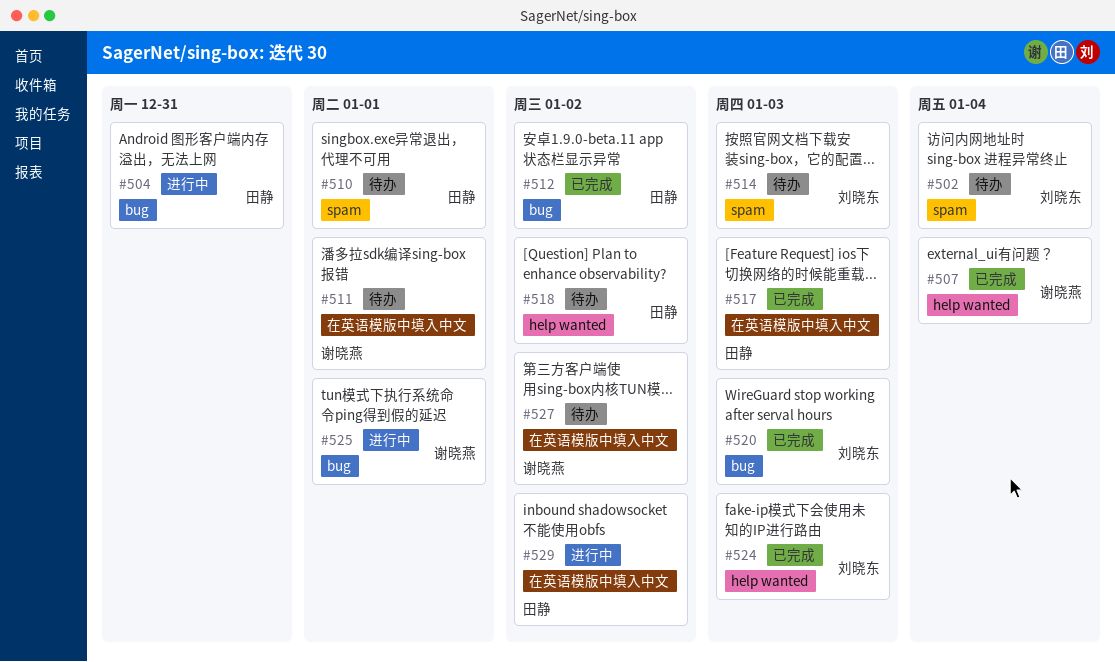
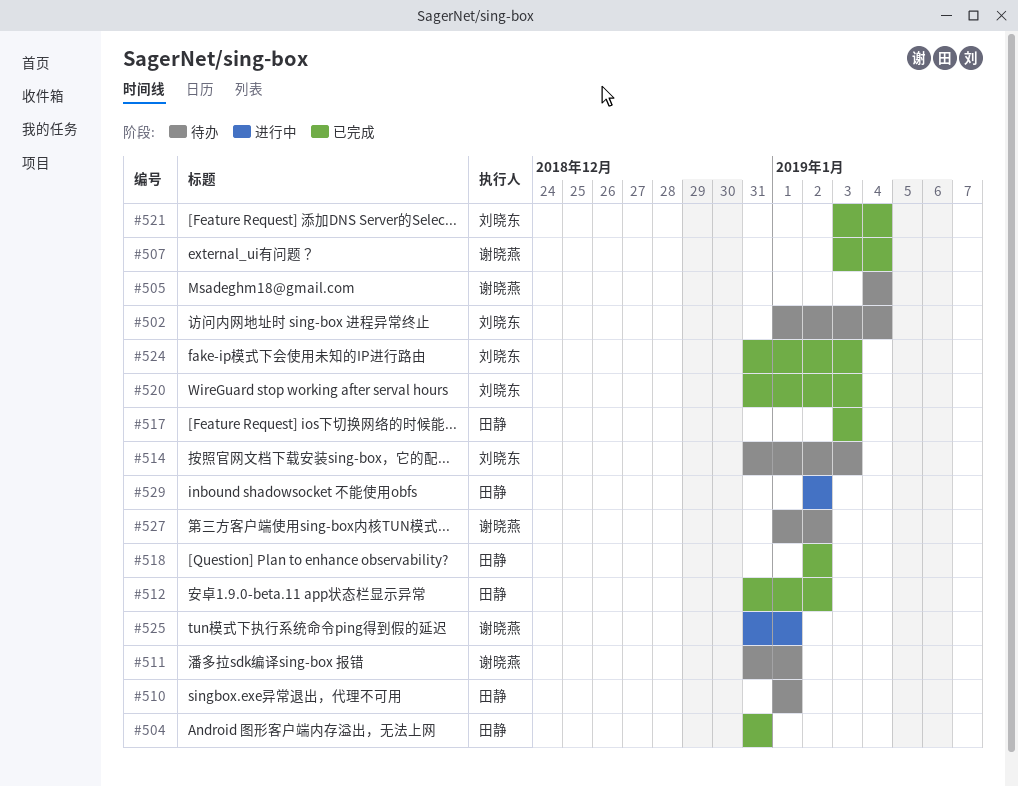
#504, status: 进行中 -> 已完成
#505: none -> present
#518, status: 待办 -> 已完成
#521: none -> present

